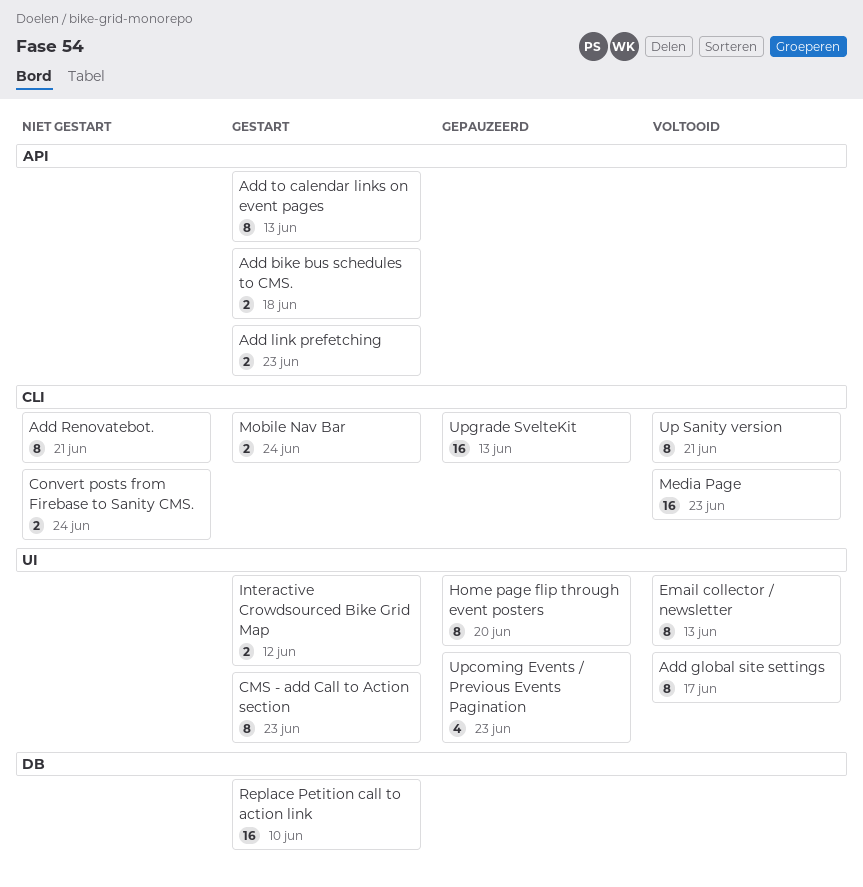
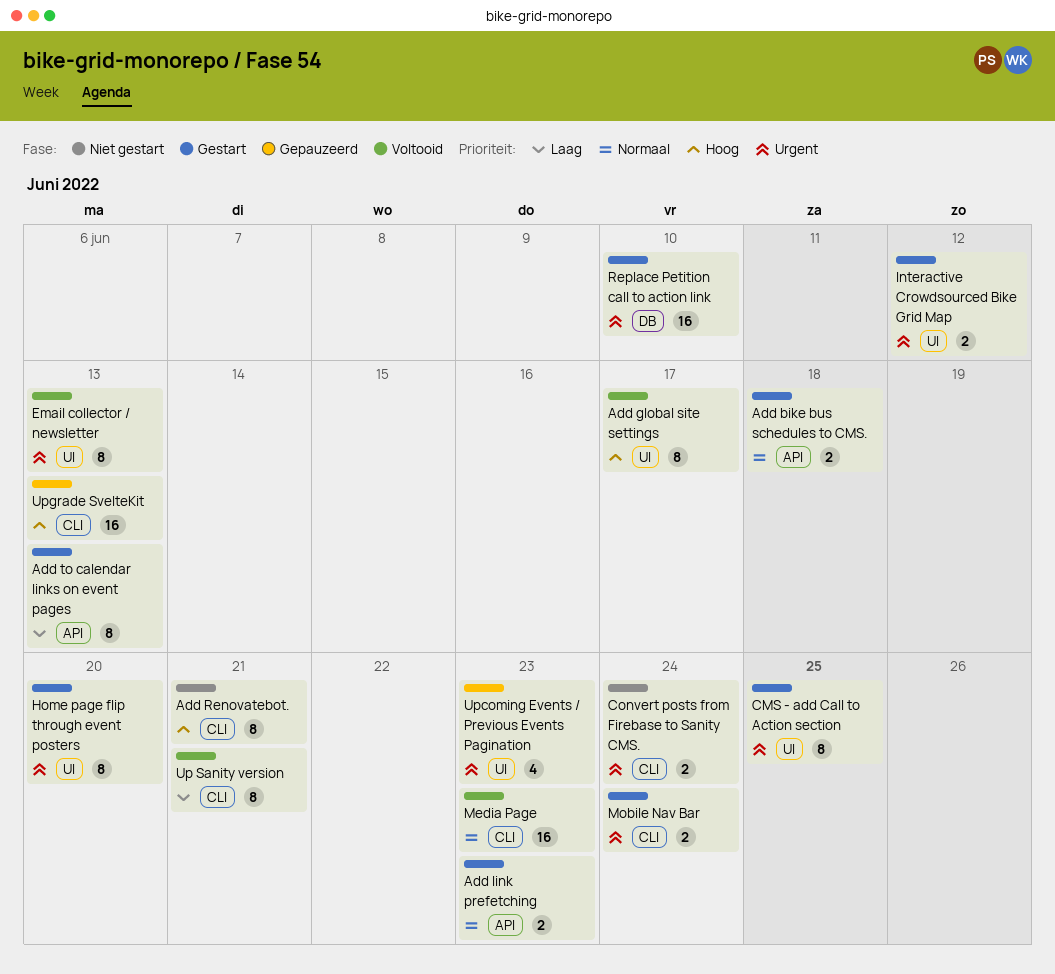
CMS - add Call to Action section, due: Jun 23 -> Jun 25
Home page flip through event posters, status: Gepauzeerd -> Gestart

